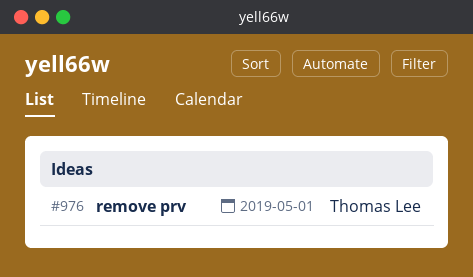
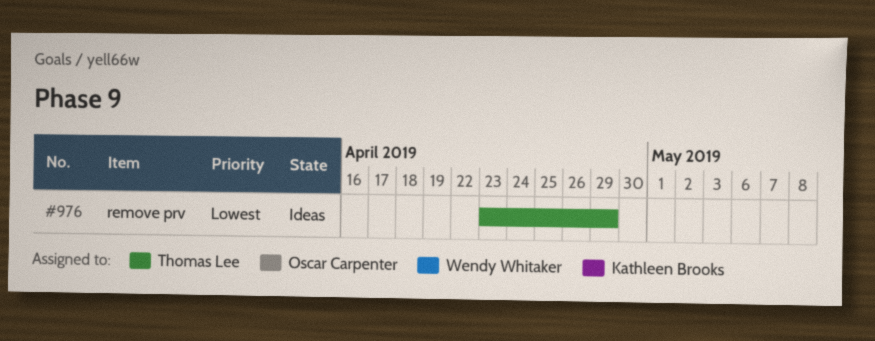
#976, due: May 1 -> Apr 29

